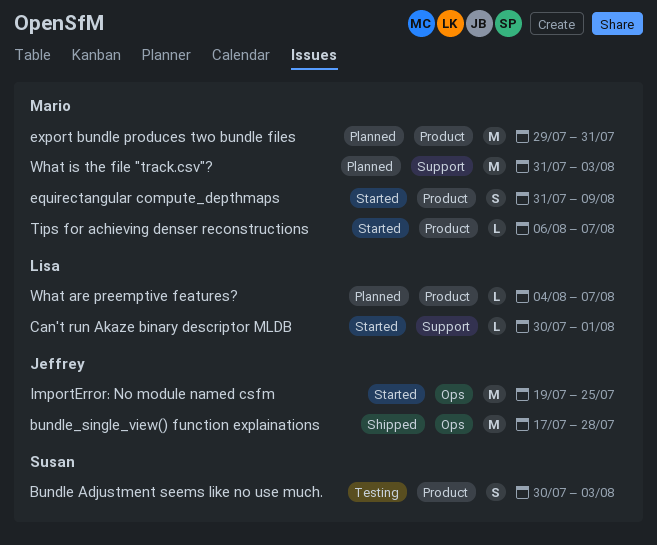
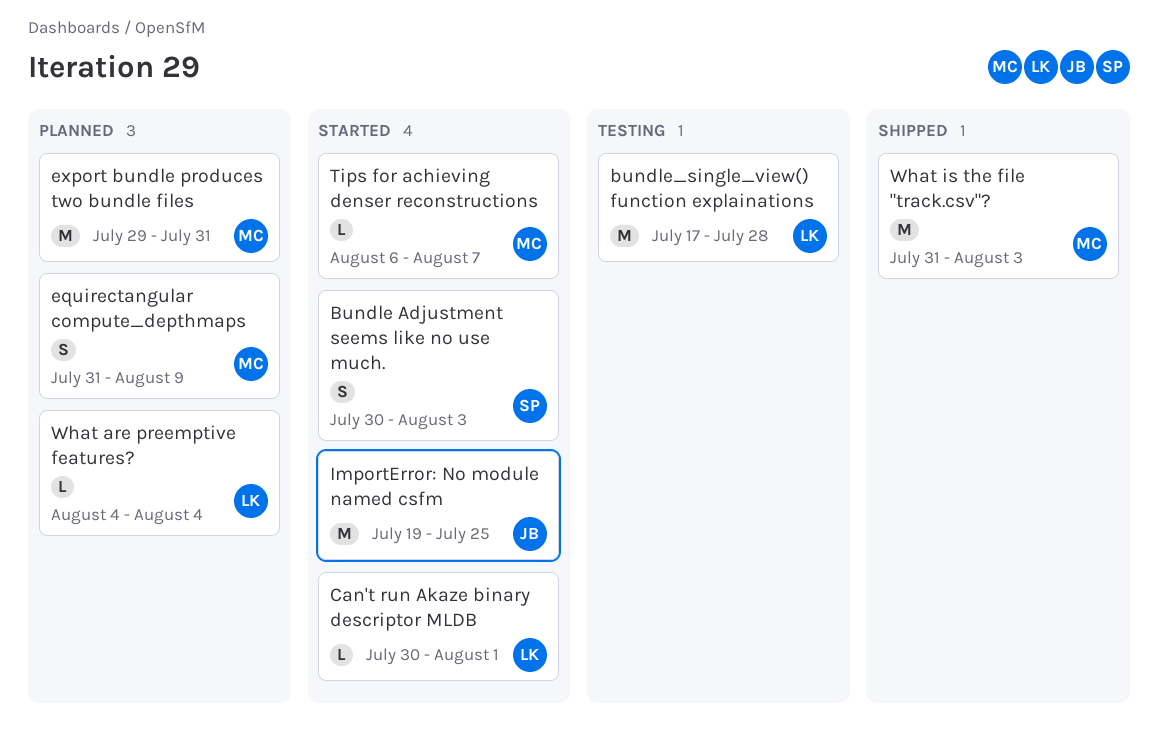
Bundle Adjustment seems like no use much., status: Testing -> Started
bundle_single_view() function explainations, status: Shipped -> Testing
bundle_single_view() function explainations, owner: Jeffrey -> Lisa
equirectangular compute_depthmaps, status: Started -> Planned
What are preemptive features?, due: Aug 7 -> Aug 4
What is the file "track.csv"?, status: Planned -> Shipped

